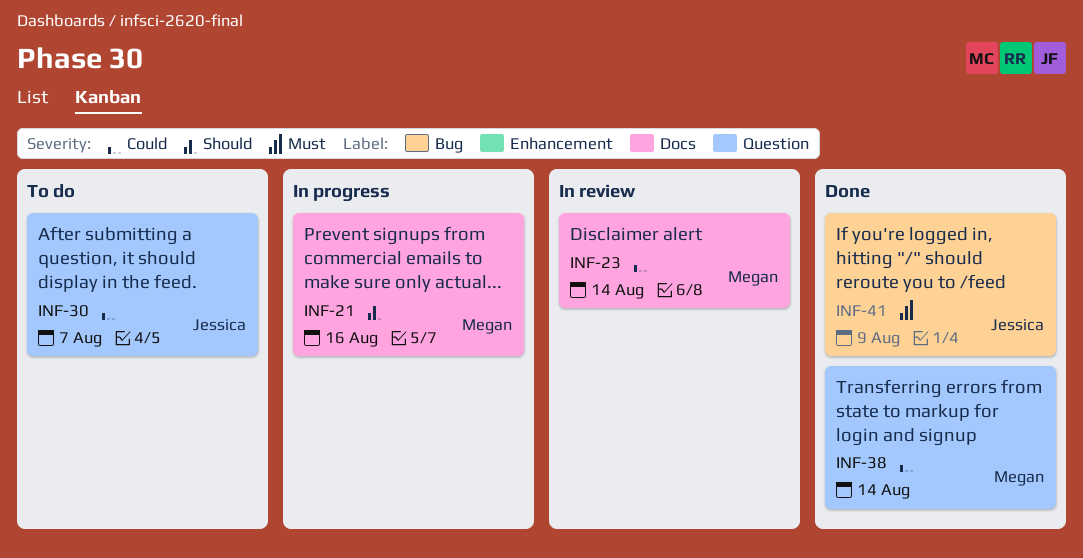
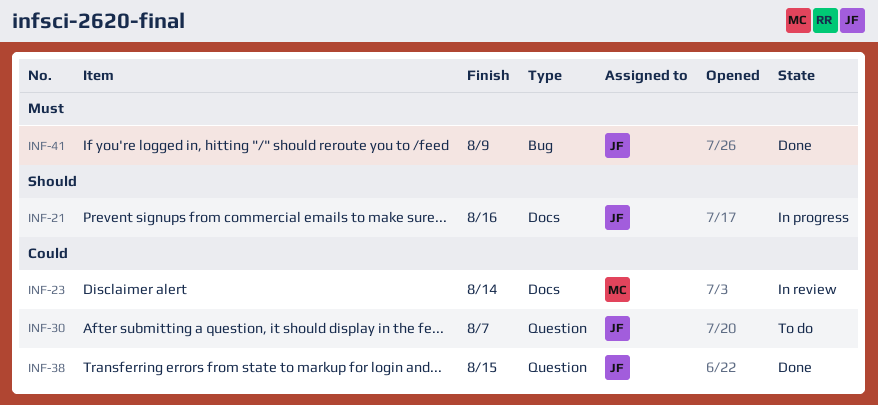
INF-21, owner: Megan -> Jessica
INF-38, owner: Megan -> Jessica
INF-38, due: Aug 14 -> Aug 15

